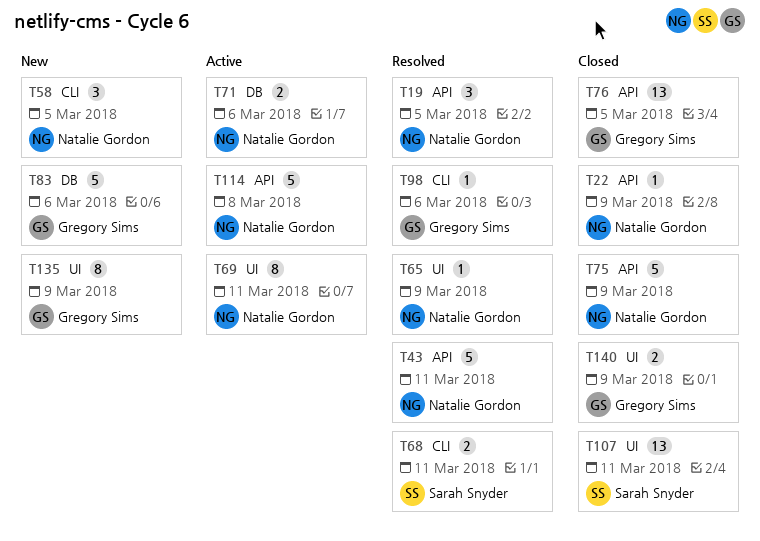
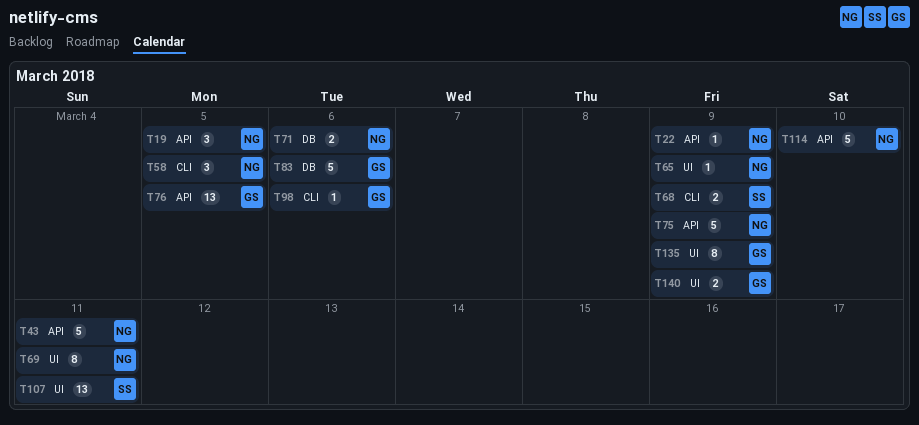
T68, due: Mar 11 -> Mar 9
T114, due: Mar 8 -> Mar 10

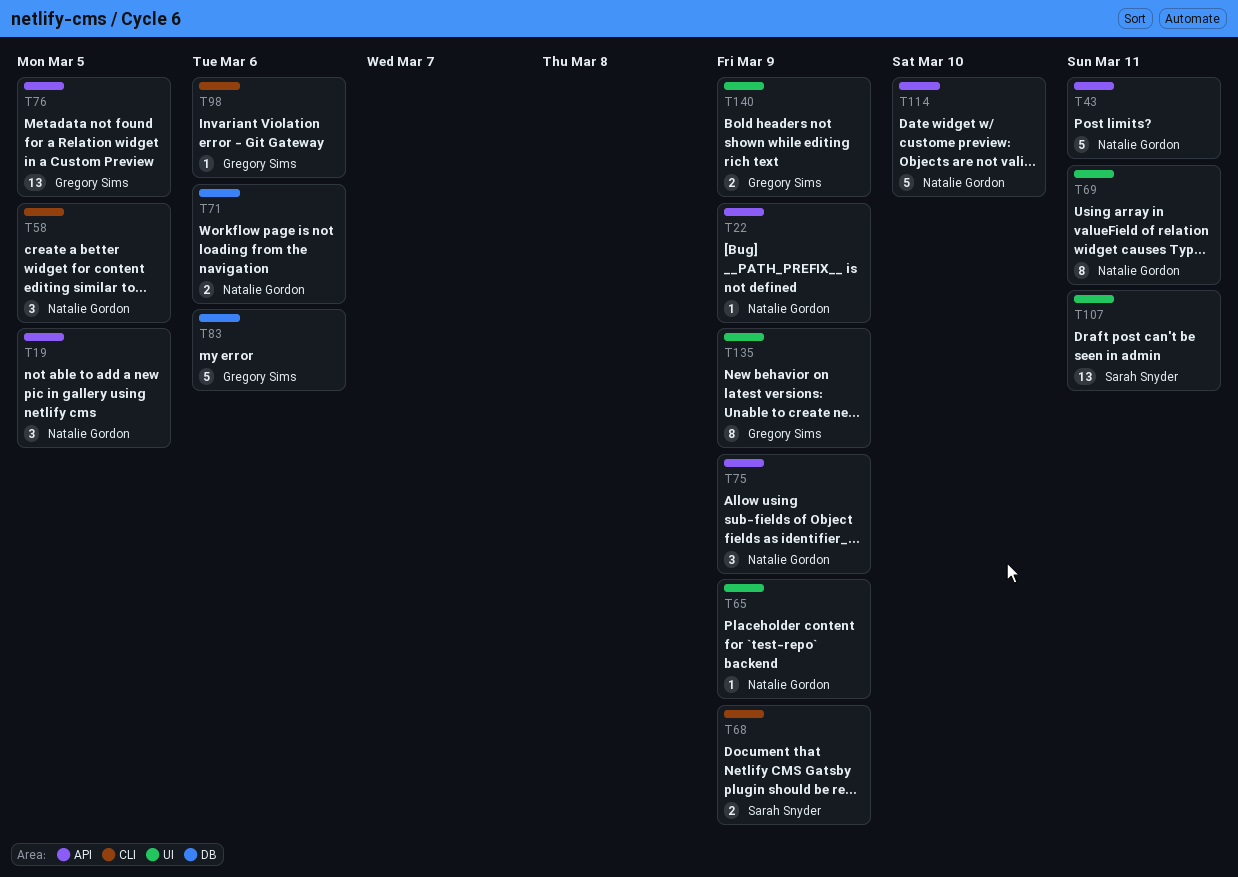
T75, estimate: 5 -> 3

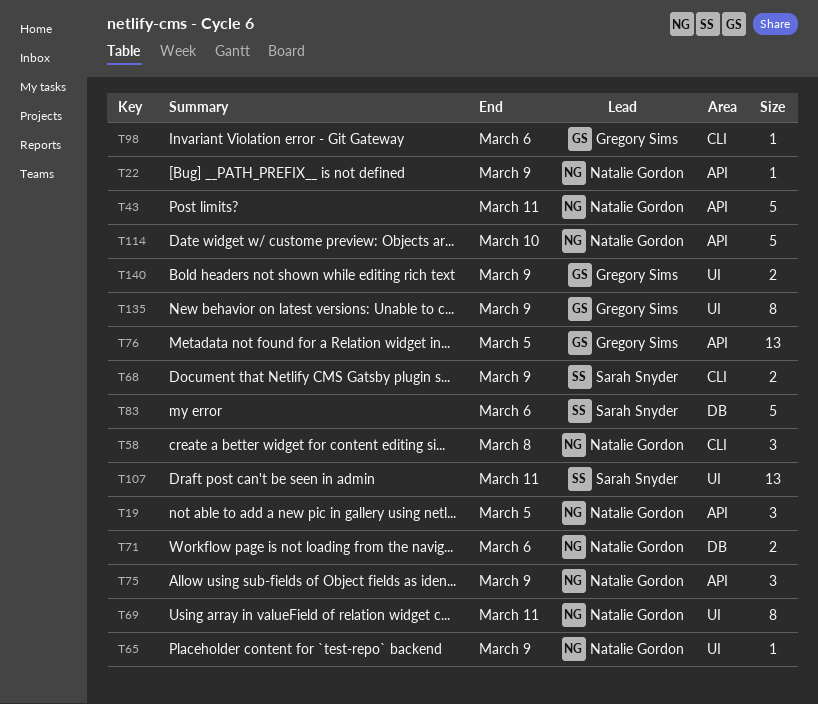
T58, due: Mar 5 -> Mar 8
T83, owner: Gregory Sims -> Sarah Snyder

